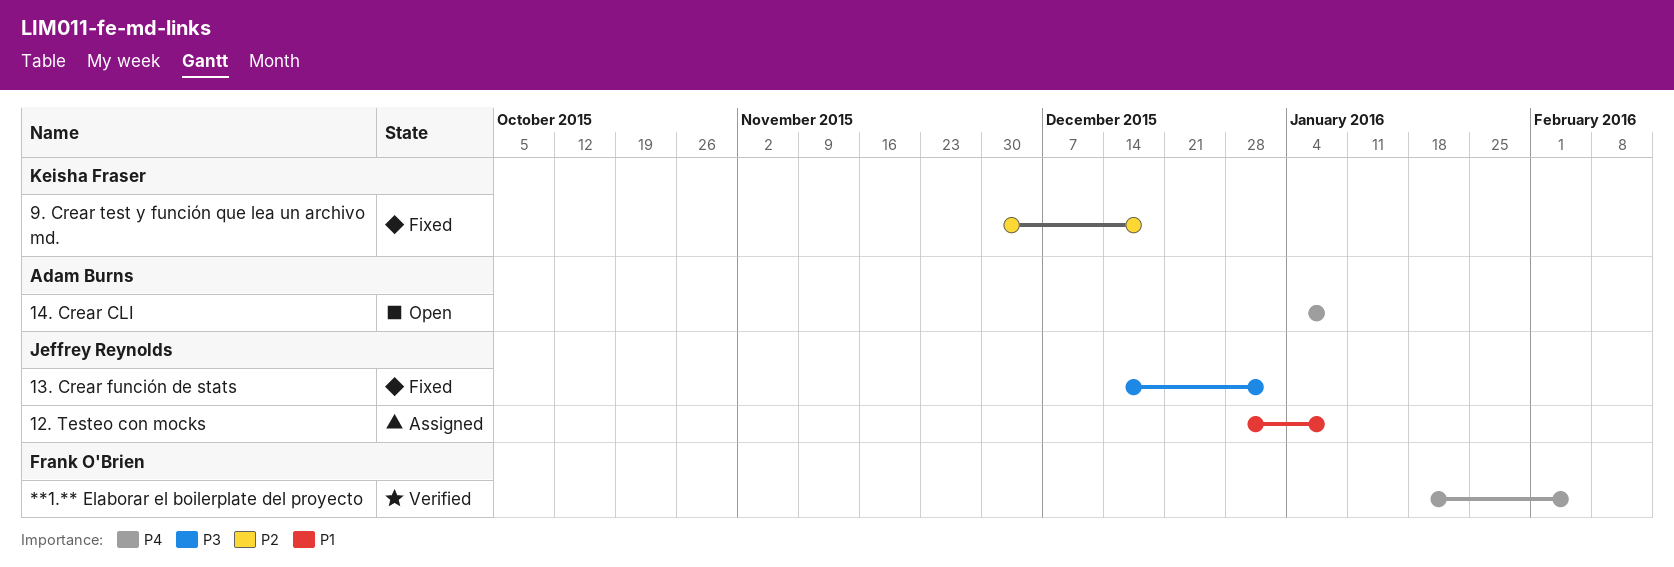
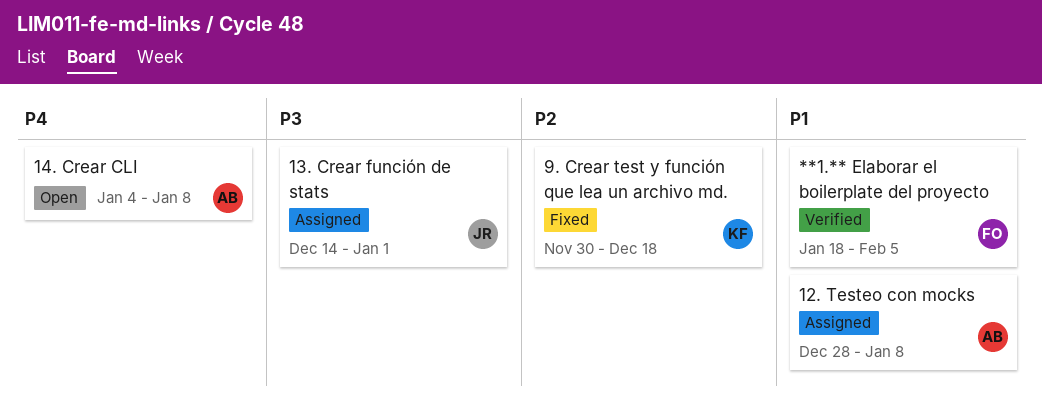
**1.** Elaborar el boilerplate del proyecto, priority: P4 -> P1
12. Testeo con mocks, owner: Jeffrey Reynolds -> Adam Burns
13. Crear función de stats, status: Fixed -> Assigned

